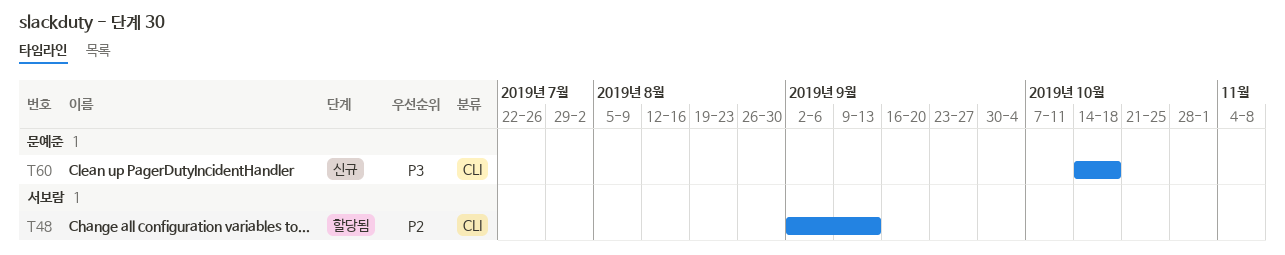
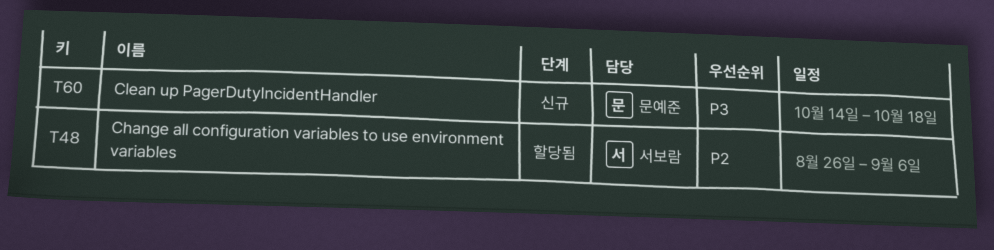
T48, start: Sep 2 -> Aug 26
T48, due: Sep 13 -> Sep 6

